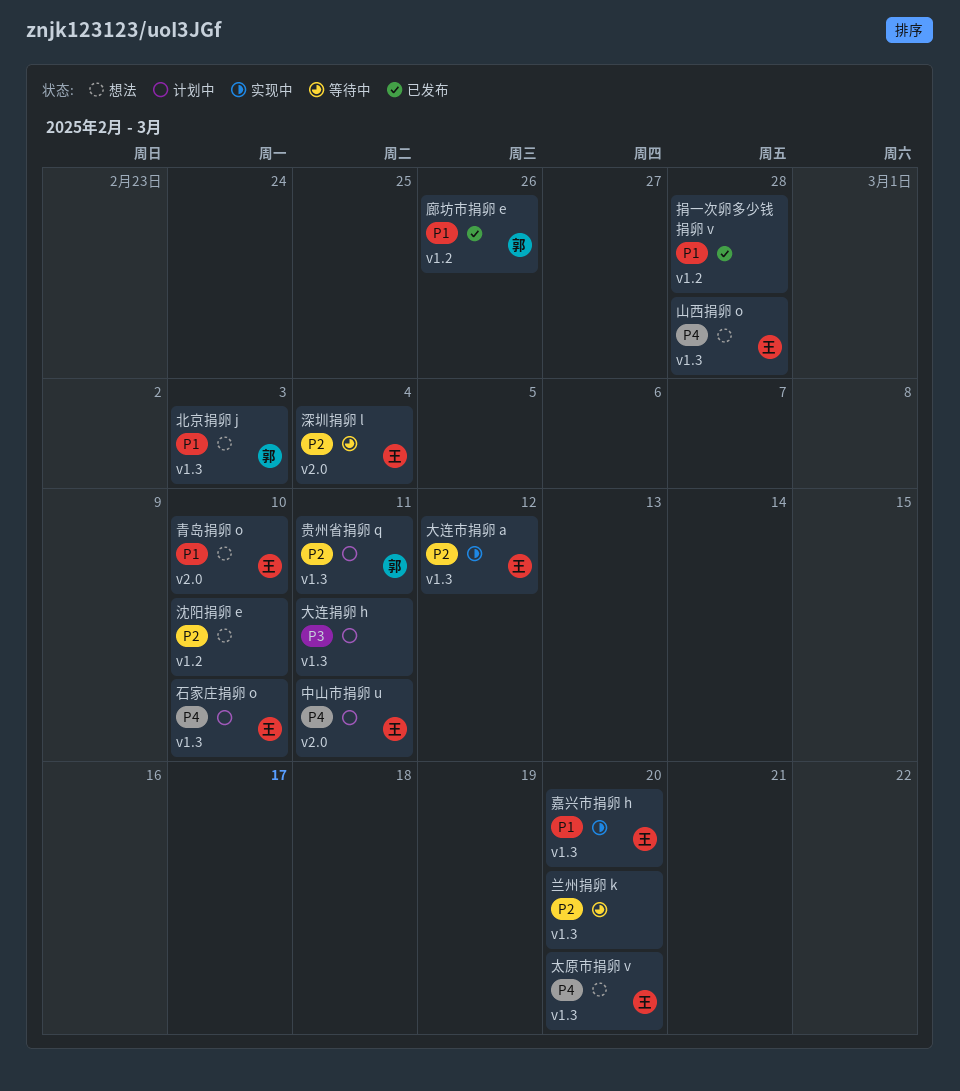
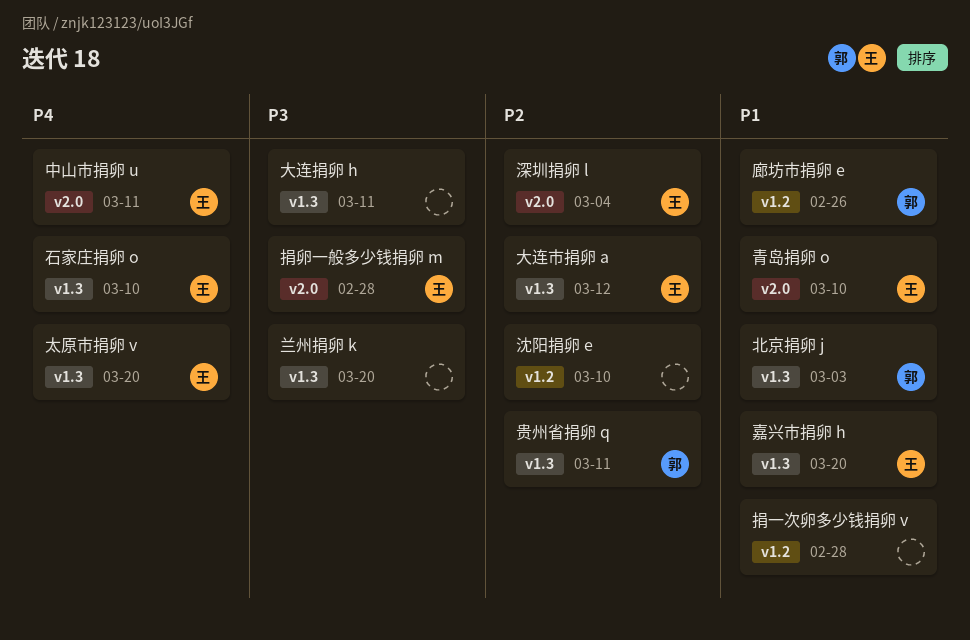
兰州捐卵 k, priority: P2 -> P3
山西捐卵 o: present -> none
捐卵一般多少钱捐卵 m: none -> present

